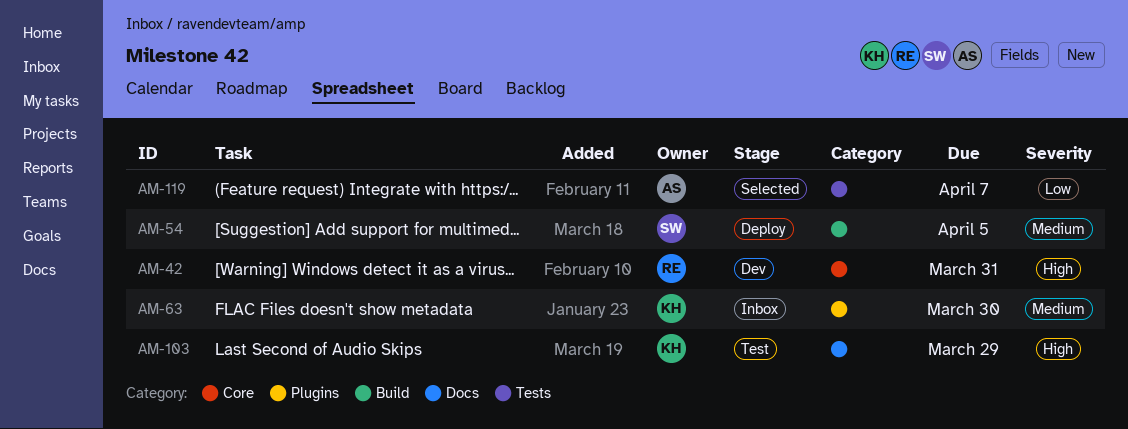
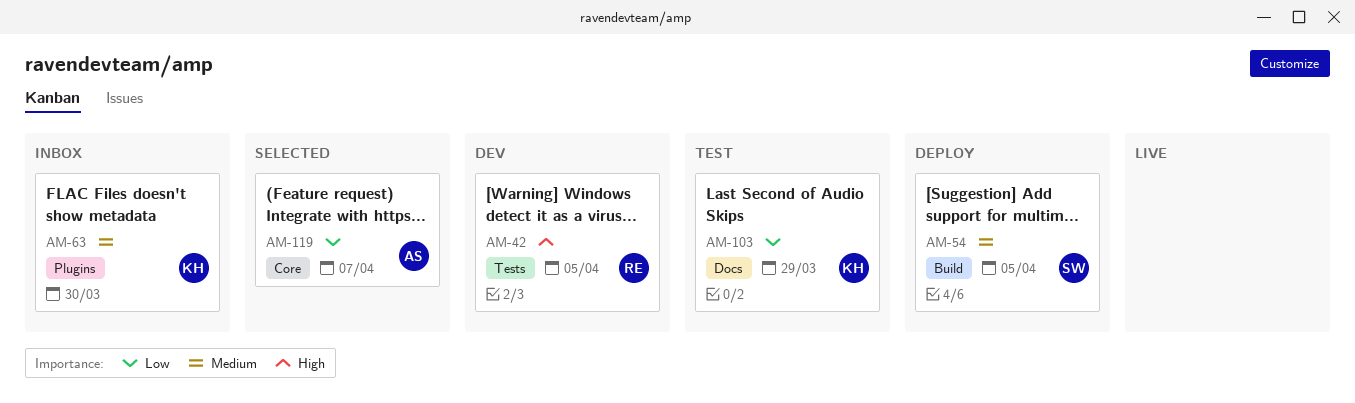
AM-42, label: Core -> Tests
AM-42, due: Mar 31 -> Apr 5
AM-103, priority: High -> Low
AM-119, label: Tests -> Core

